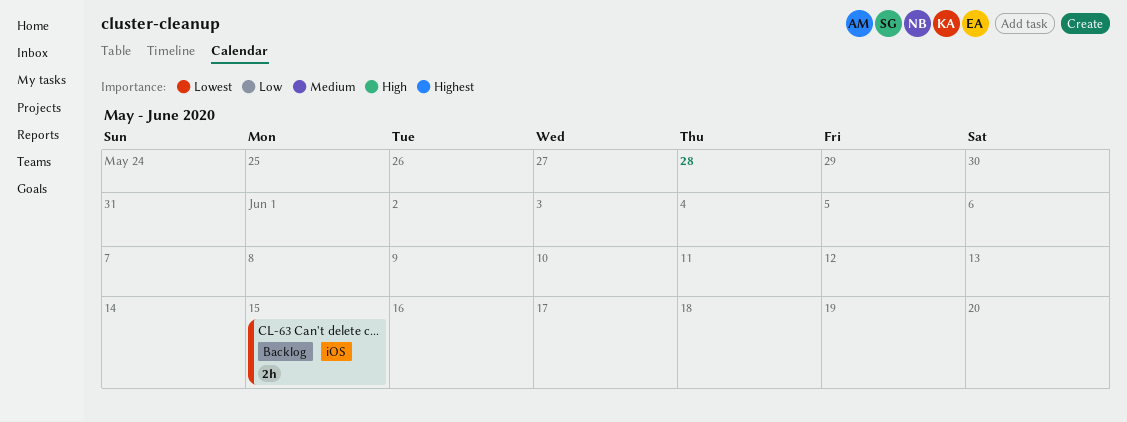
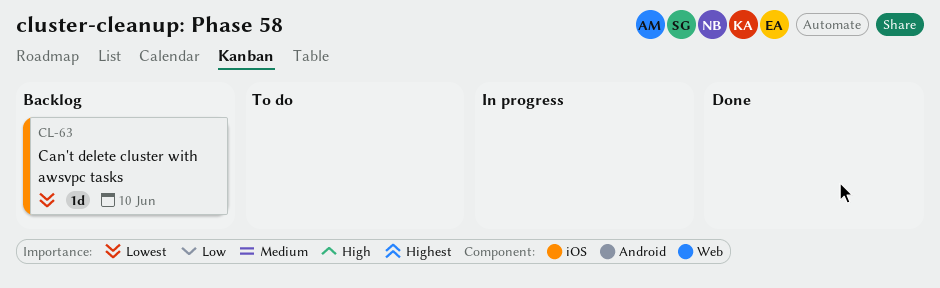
CL-63, estimate: 2h -> 1d
CL-63, due: Jun 15 -> Jun 10

